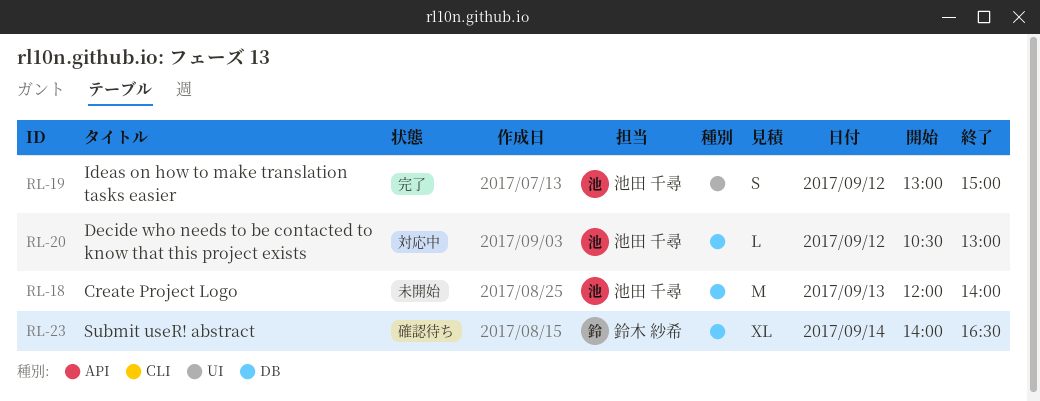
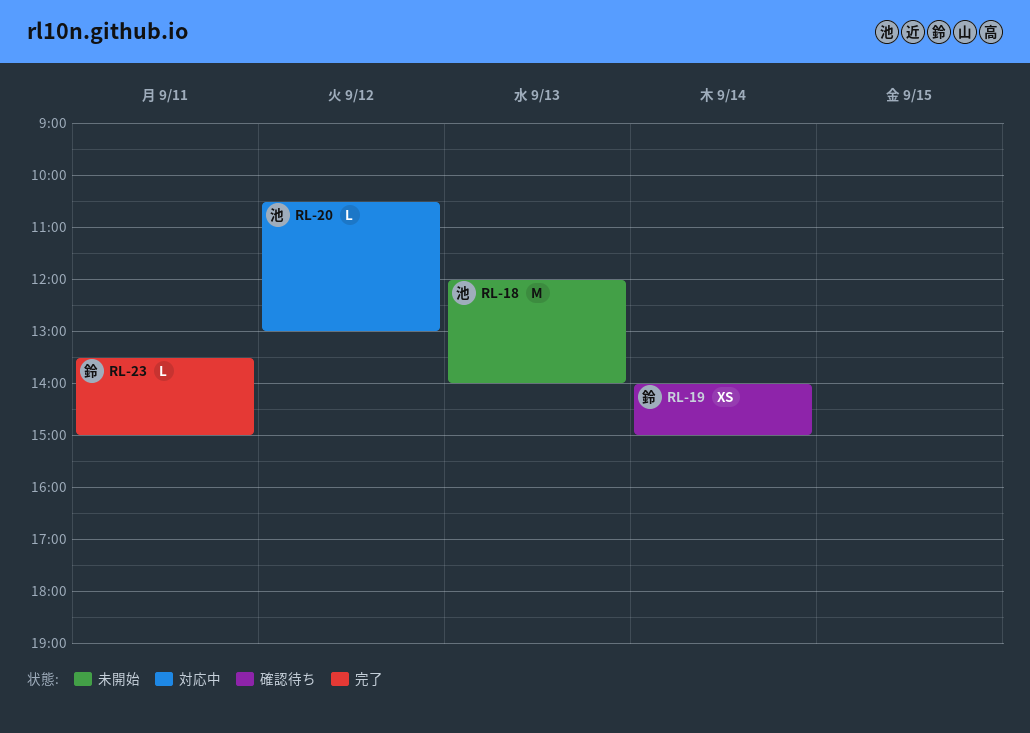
RL-19, status: 完了 -> 確認待ち
RL-19, owner: 池田 千尋 -> 鈴木 紗希
RL-19, estimate: S -> XS
RL-19, day: Sep 12 -> Sep 14
RL-19, begins: 13:00 -> 14:00
RL-23, status: 確認待ち -> 完了
RL-23, estimate: XL -> L
RL-23, day: Sep 14 -> Sep 11
RL-23, begins: 14:00 -> 13:30
RL-23, ends: 16:30 -> 15:00

